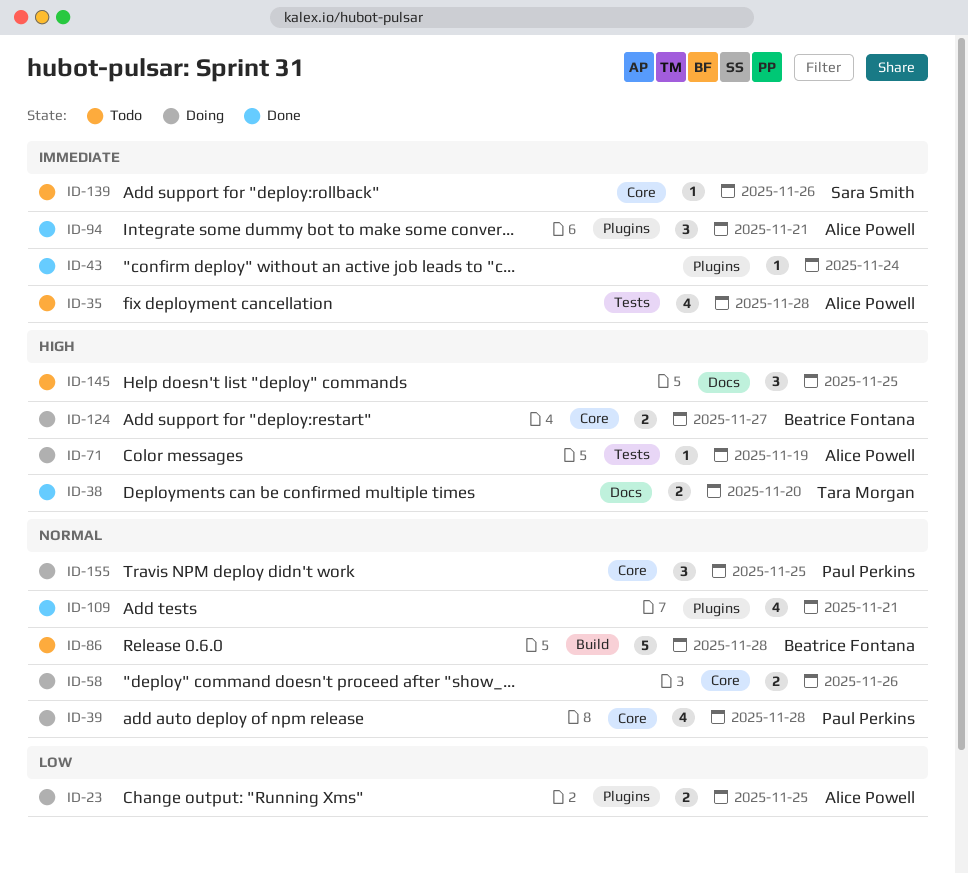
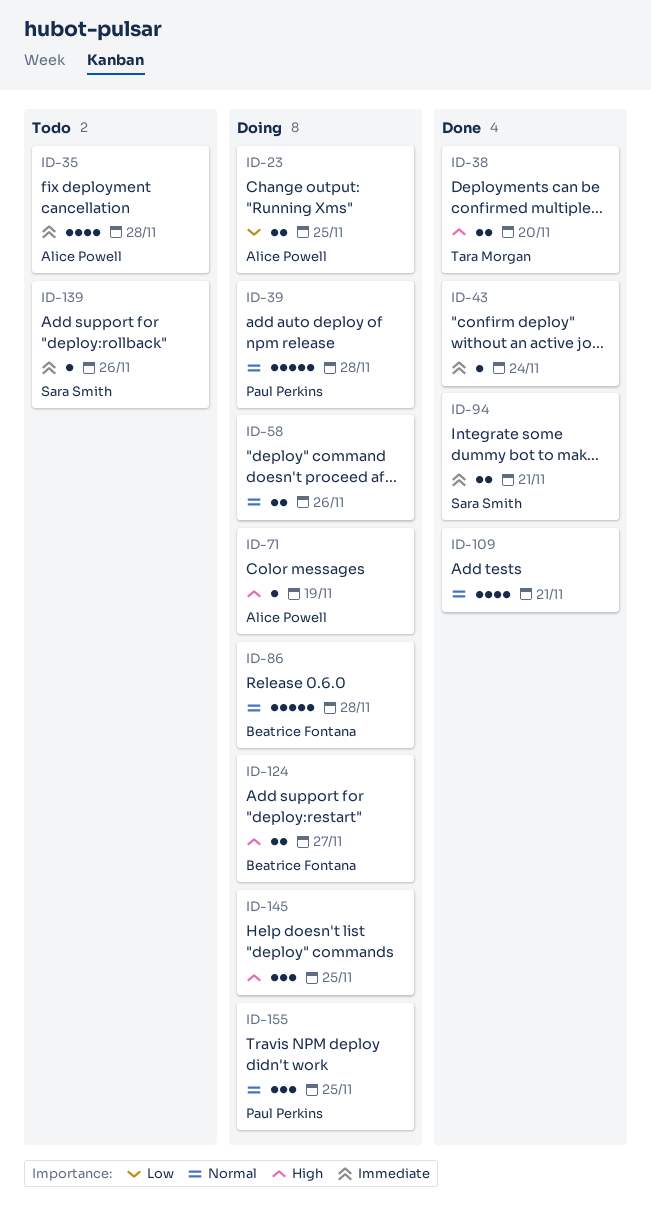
ID-39, estimate: 4 -> 5
ID-86, status: Todo -> Doing
ID-94, owner: Alice Powell -> Sara Smith
ID-94, estimate: 3 -> 2
ID-145, status: Todo -> Doing

